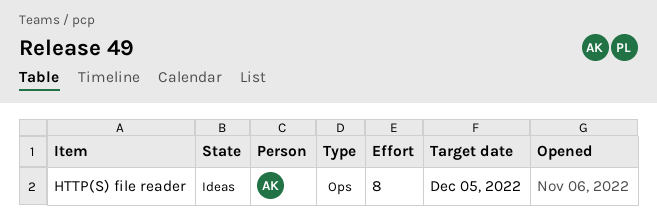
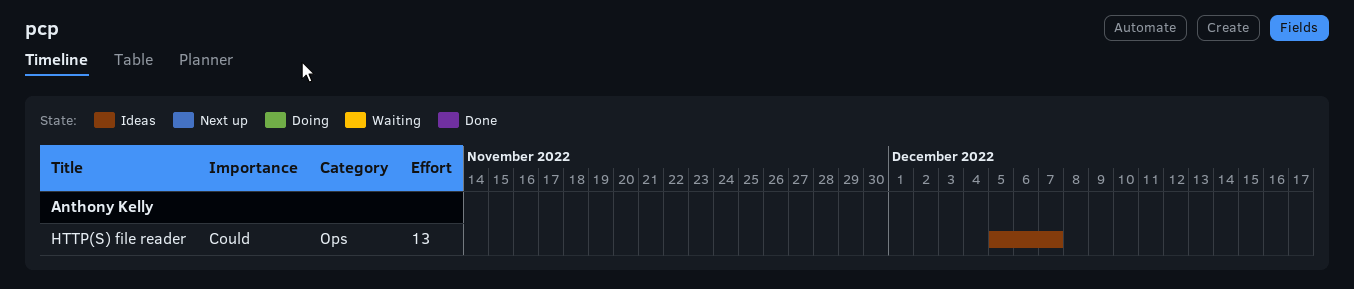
HTTP(S) file reader, estimate: 8 -> 13
HTTP(S) file reader, due: Dec 5 -> Dec 7

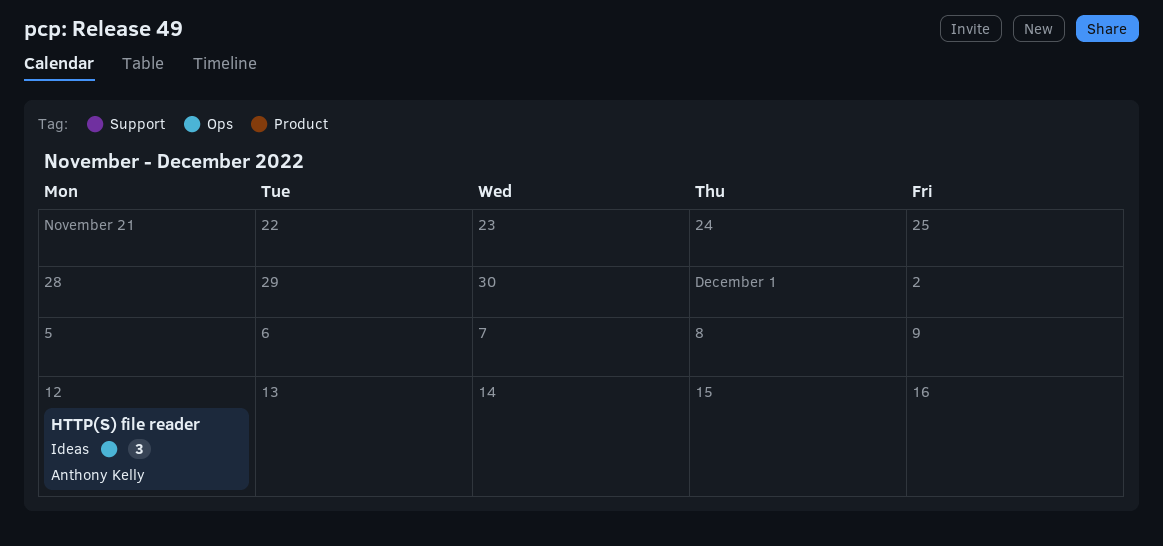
HTTP(S) file reader, estimate: 13 -> 3
HTTP(S) file reader, due: Dec 7 -> Dec 12

